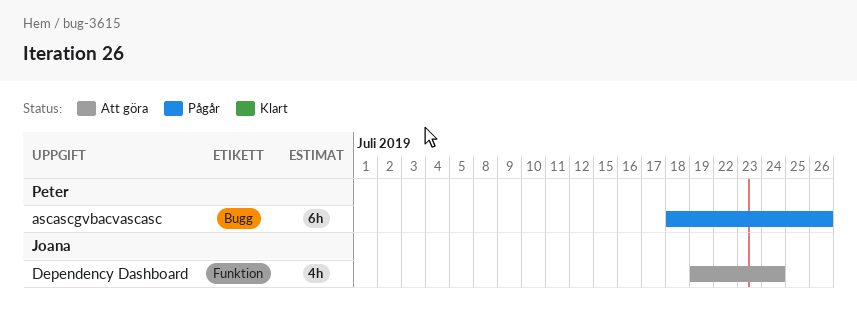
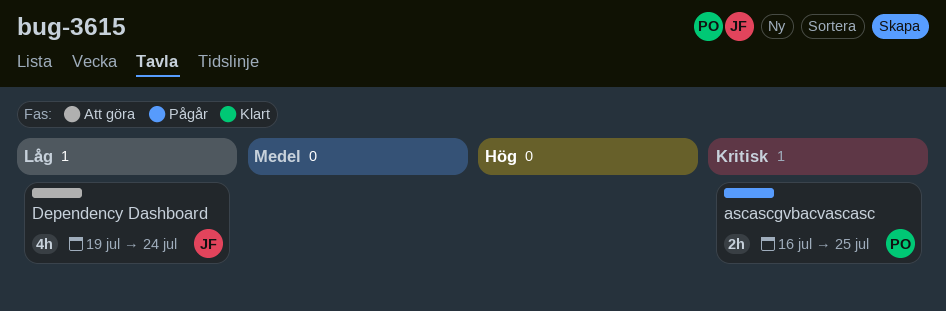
ascascgvbacvascasc, estimate: 6h -> 2h
ascascgvbacvascasc, start: Jul 18 -> Jul 16
ascascgvbacvascasc, due: Jul 26 -> Jul 25

